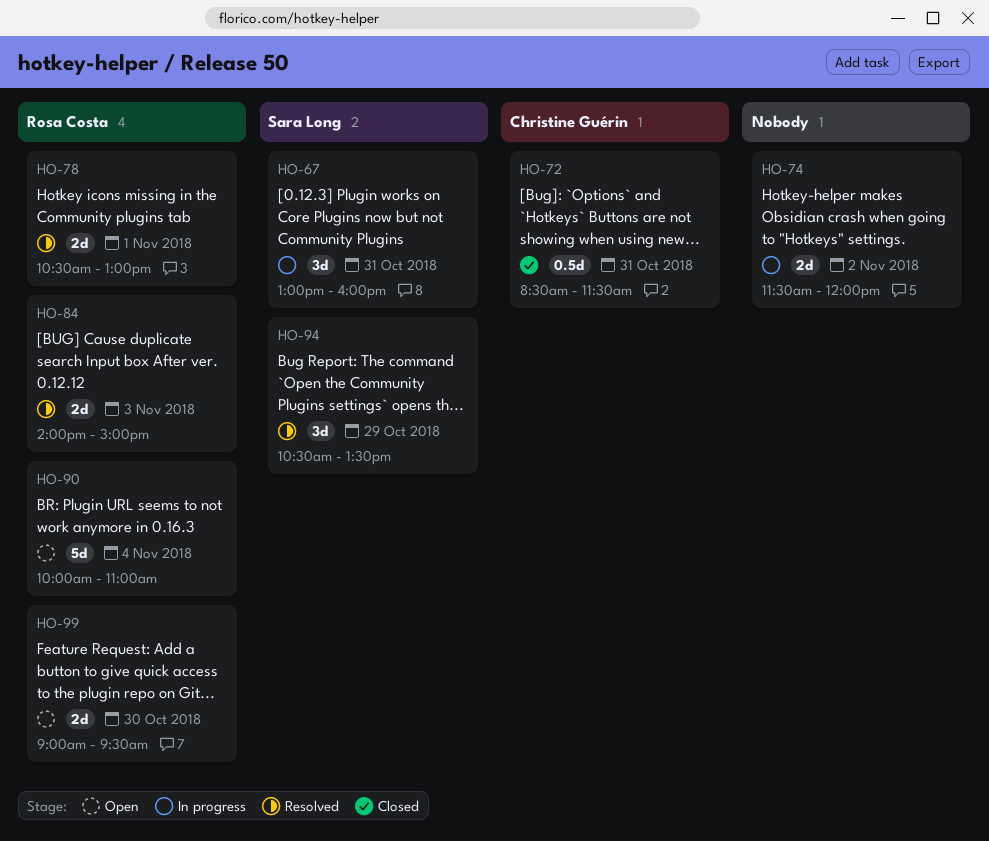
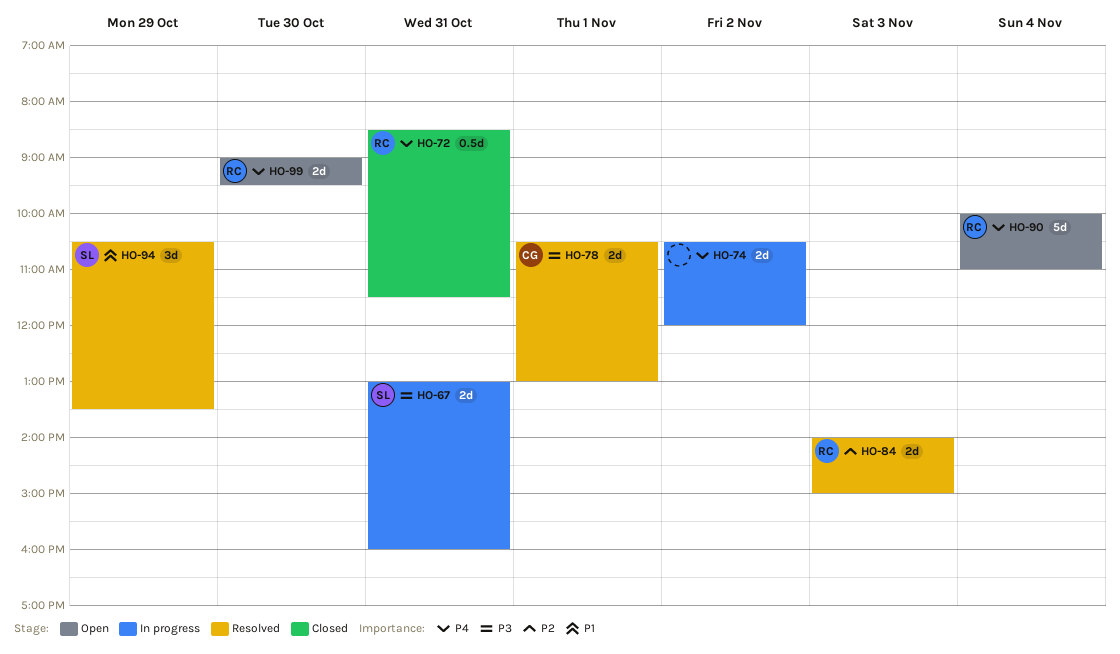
HO-67, estimate: 3d -> 2d
HO-72, owner: Christine Guérin -> Rosa Costa
HO-74, begins: 11:30 -> 10:30
HO-78, owner: Rosa Costa -> Christine Guérin

